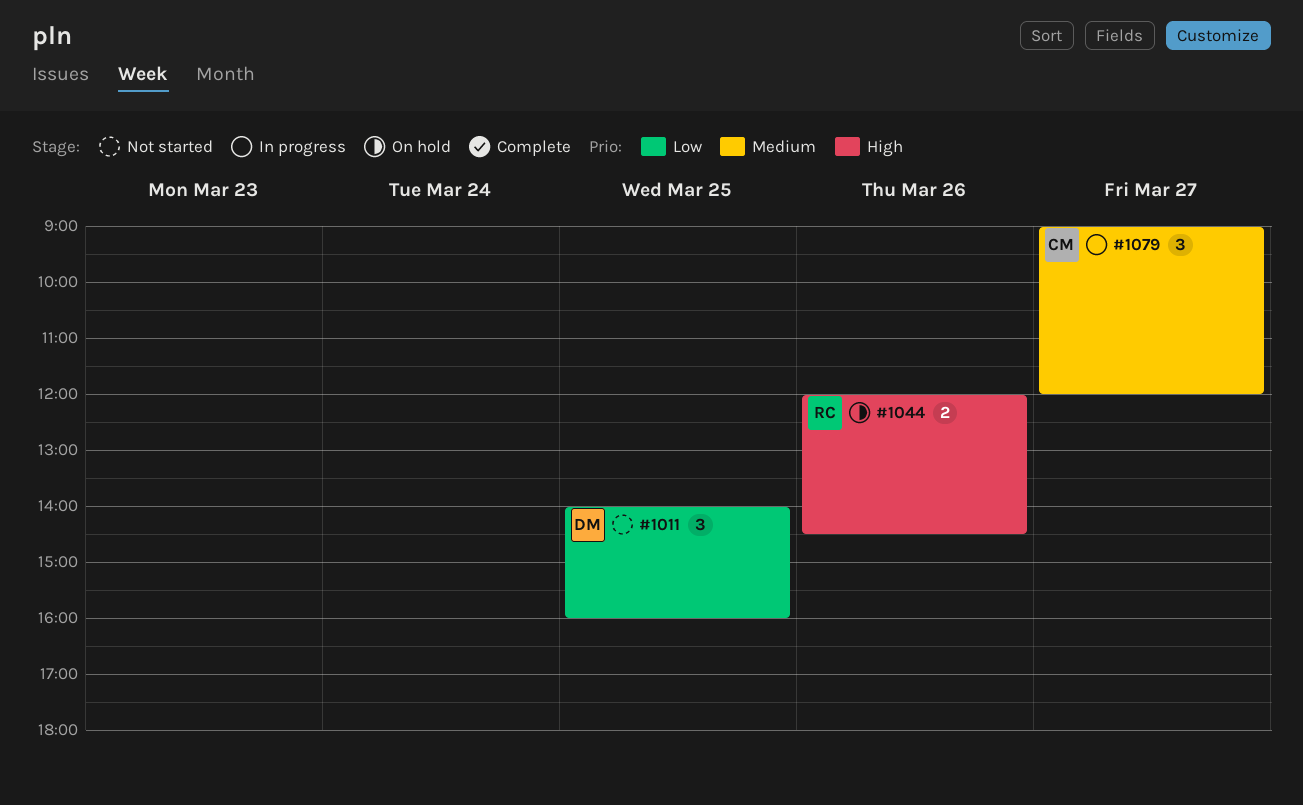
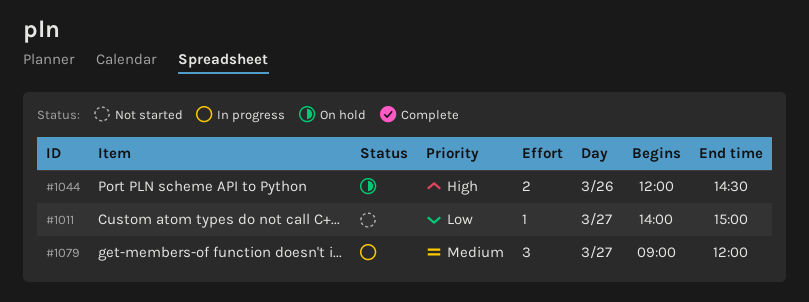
#1011, estimate: 3 -> 1
#1011, day: Mar 25 -> Mar 27
#1011, ends: 16:00 -> 15:00

